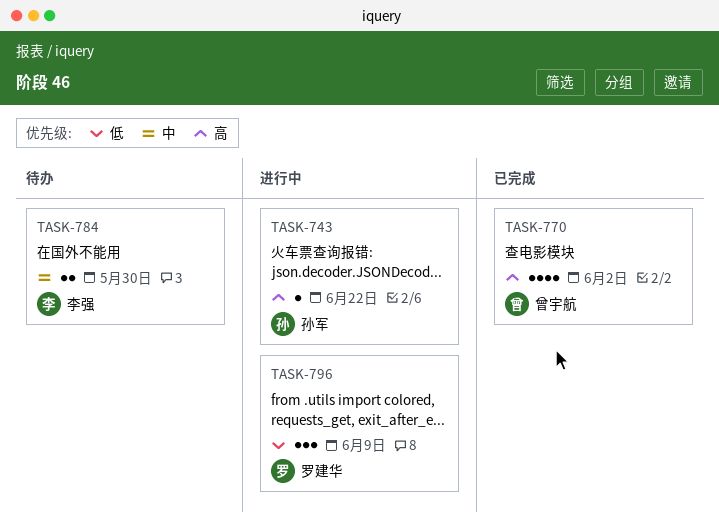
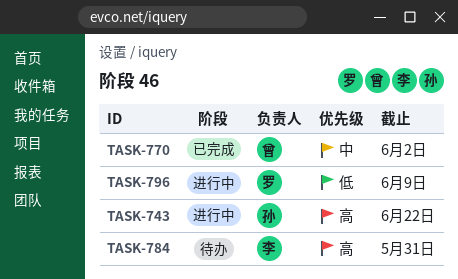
TASK-770, priority: 高 -> 中
TASK-784, priority: 中 -> 高
TASK-784, due: May 30 -> May 31

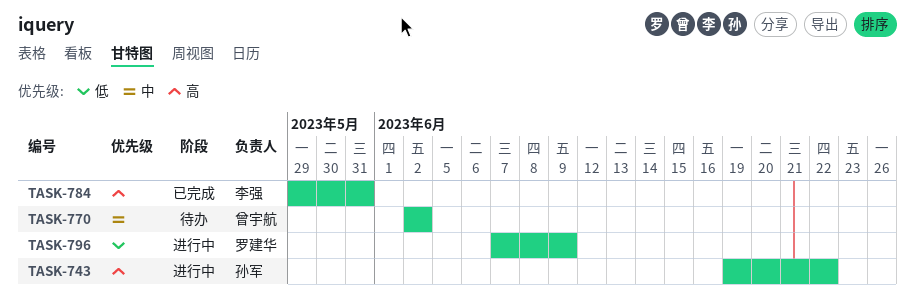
TASK-770, status: 已完成 -> 待办
TASK-784, status: 待办 -> 已完成

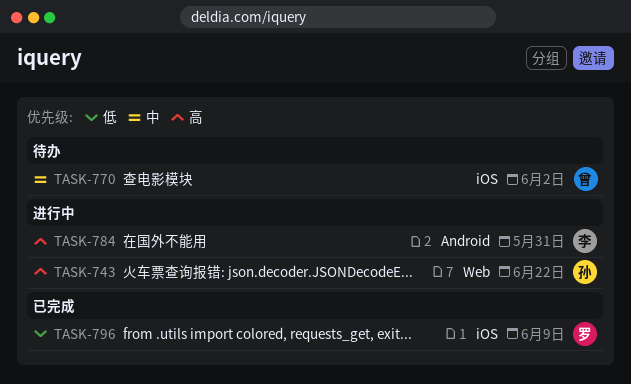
TASK-784, status: 已完成 -> 进行中
TASK-796, status: 进行中 -> 已完成

